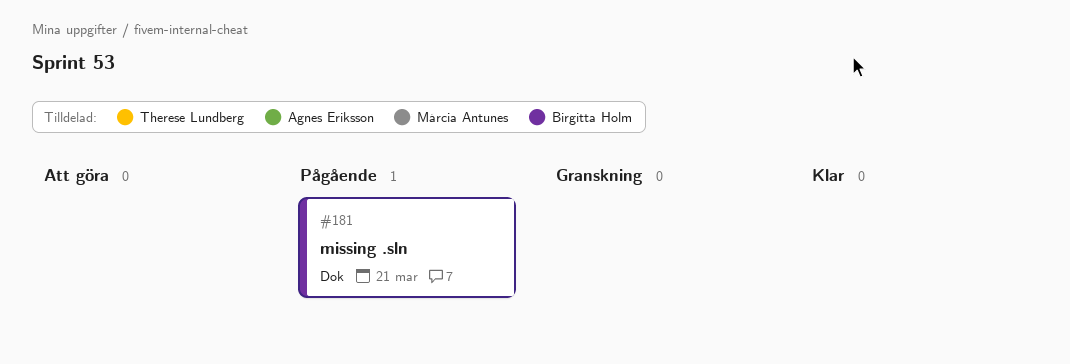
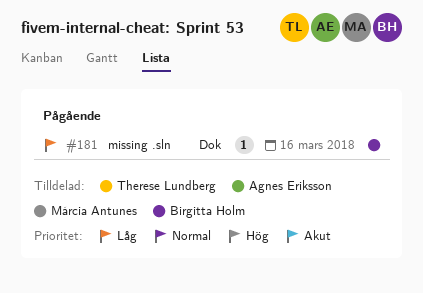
#181, due: Mar 21 -> Mar 16

